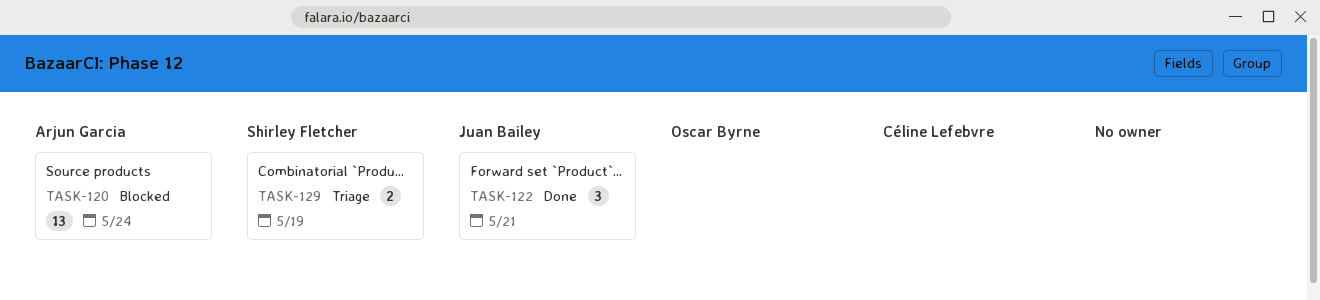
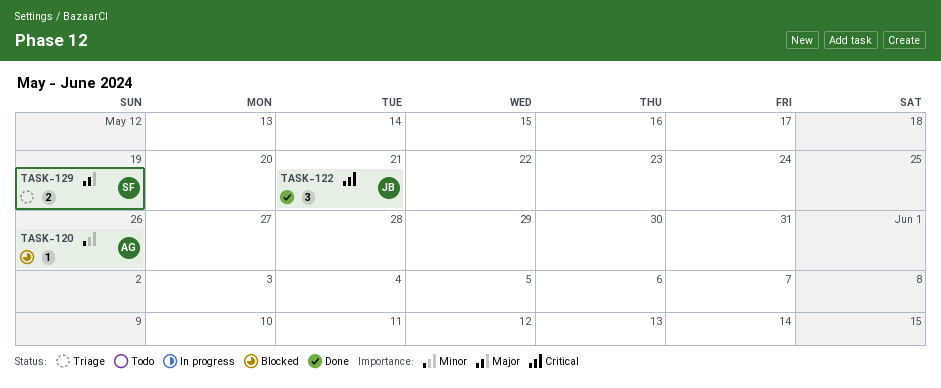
TASK-120, estimate: 13 -> 1
TASK-120, due: May 24 -> May 26

